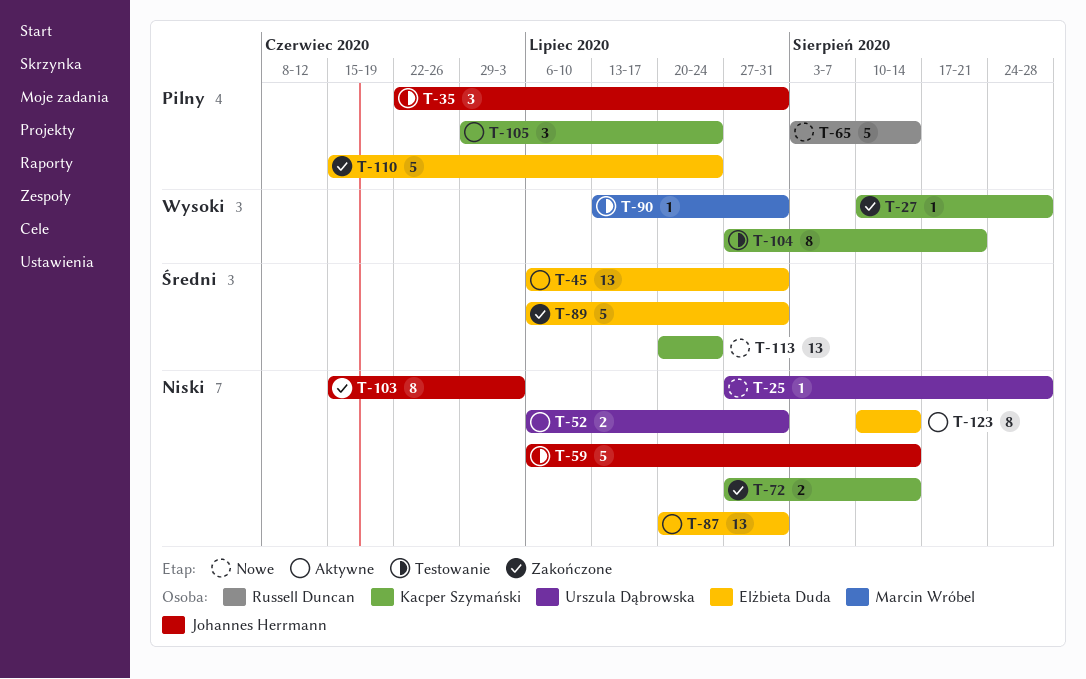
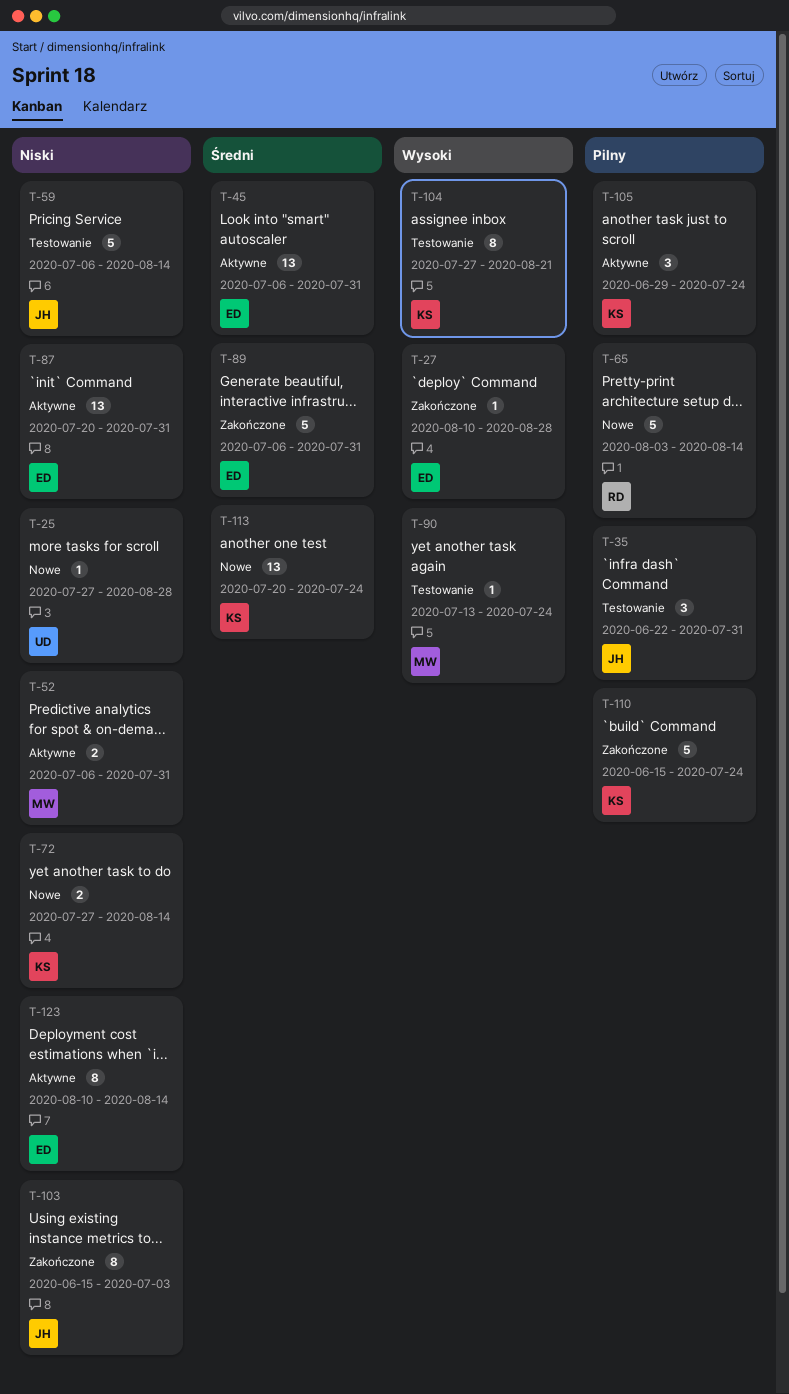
T-27, owner: Kacper Szymański -> Elżbieta Duda
T-52, owner: Urszula Dąbrowska -> Marcin Wróbel
T-72, status: Zakończone -> Nowe
T-90, due: Jul 31 -> Jul 24
T-110, owner: Elżbieta Duda -> Kacper Szymański

